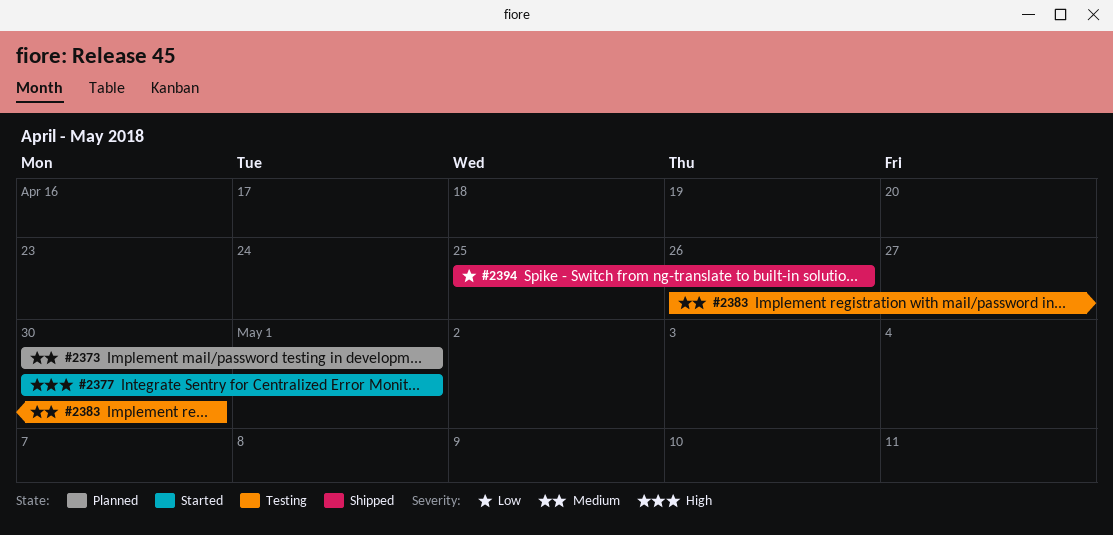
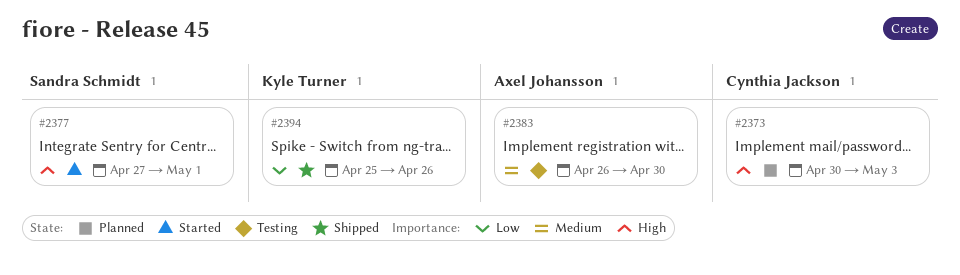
#2373, priority: Medium -> High
#2373, due: May 1 -> May 3
#2377, start: Apr 30 -> Apr 27

